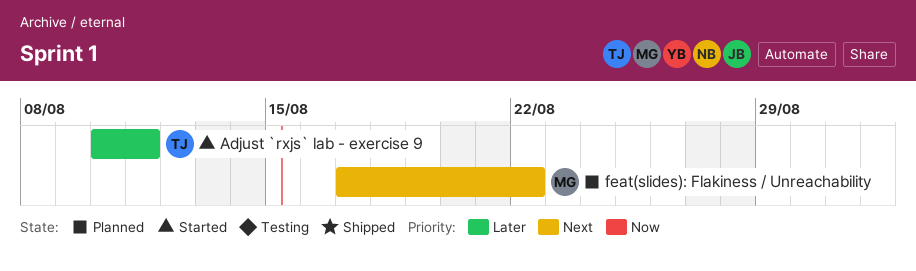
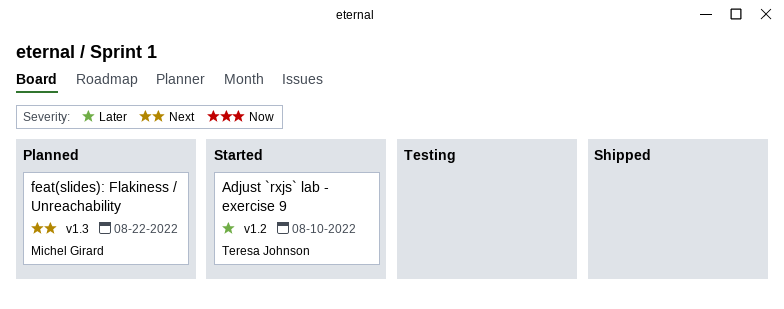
Adjust `rxjs` lab - exercise 9, due: Aug 11 -> Aug 10

